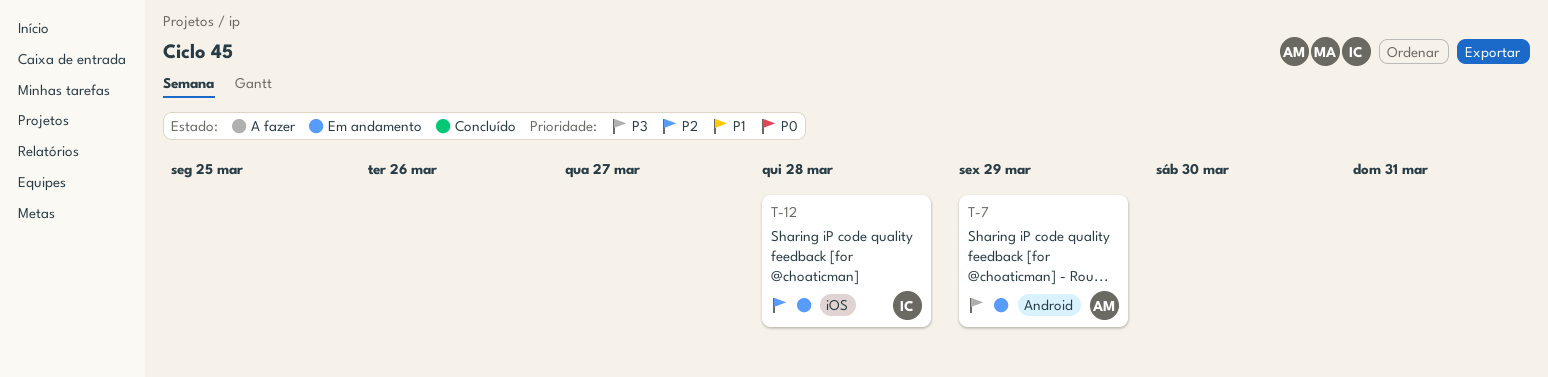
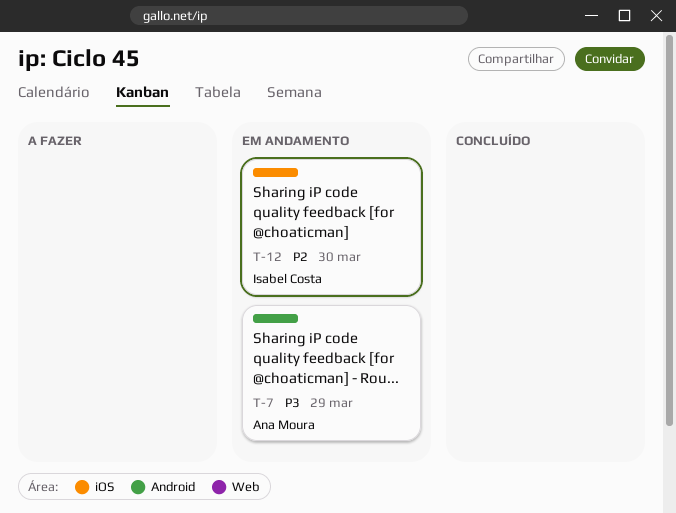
T-12, due: Mar 28 -> Mar 30

